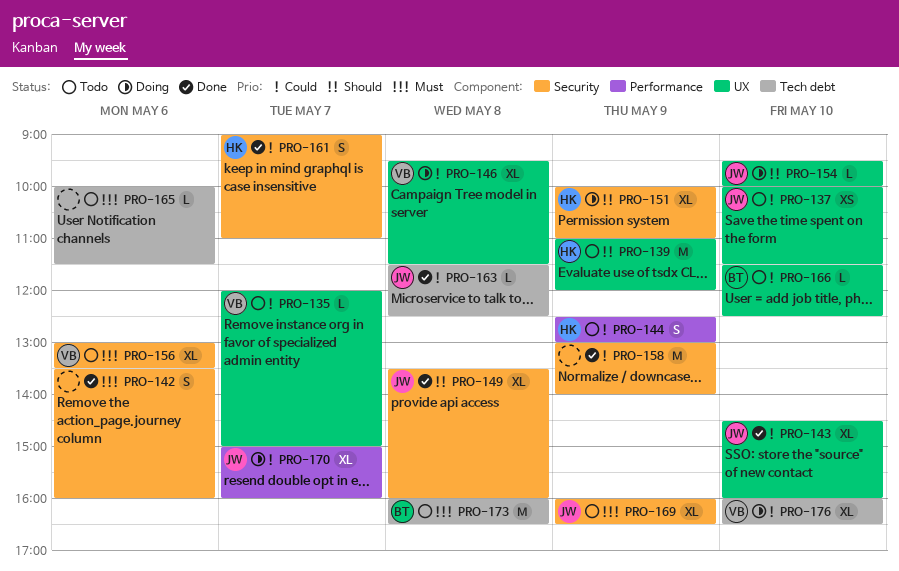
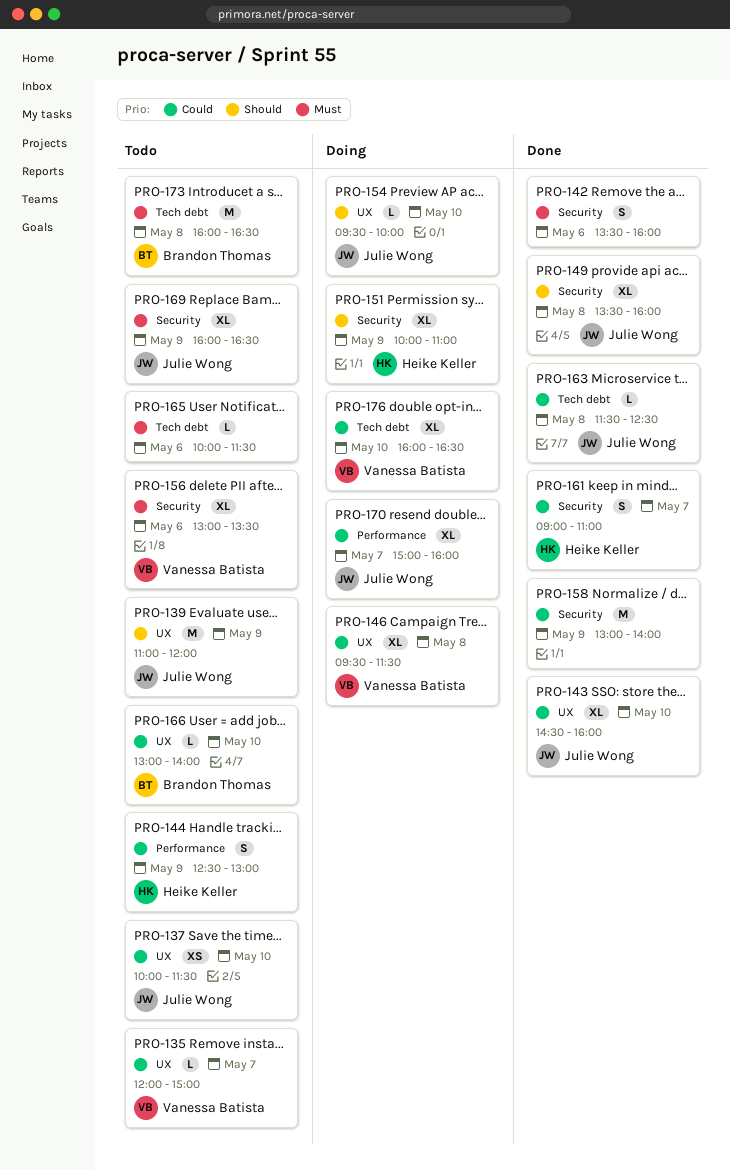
PRO-139, owner: Heike Keller -> Julie Wong
PRO-166, begins: 11:30 -> 13:00
PRO-166, ends: 12:30 -> 14:00

